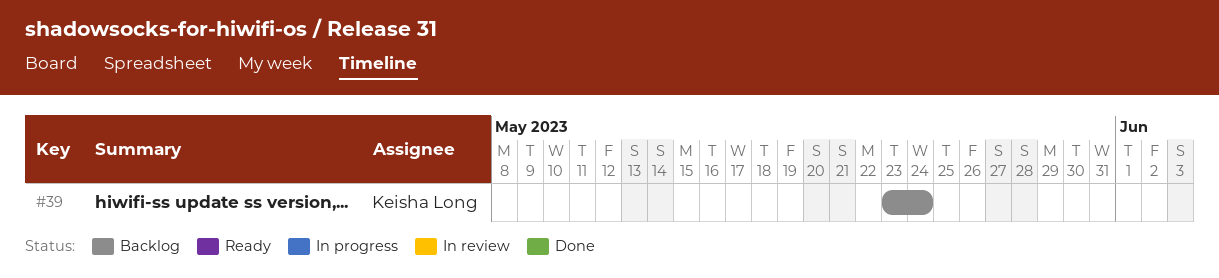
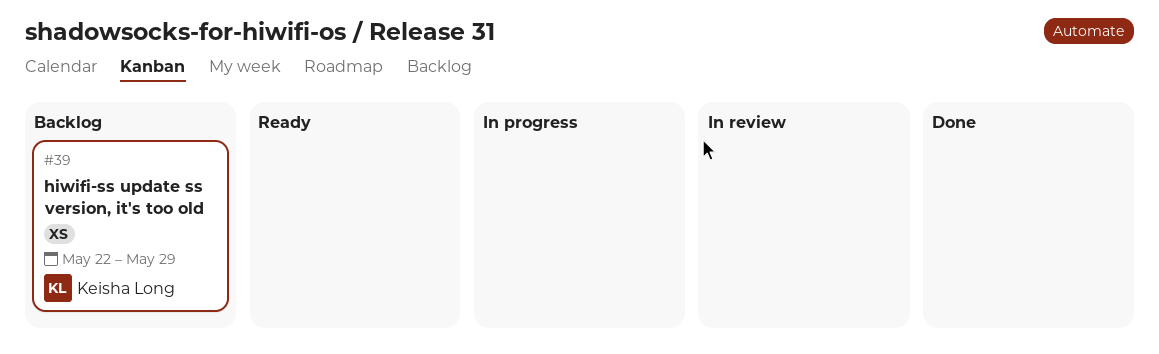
#39, start: May 23 -> May 22
#39, due: May 24 -> May 29

